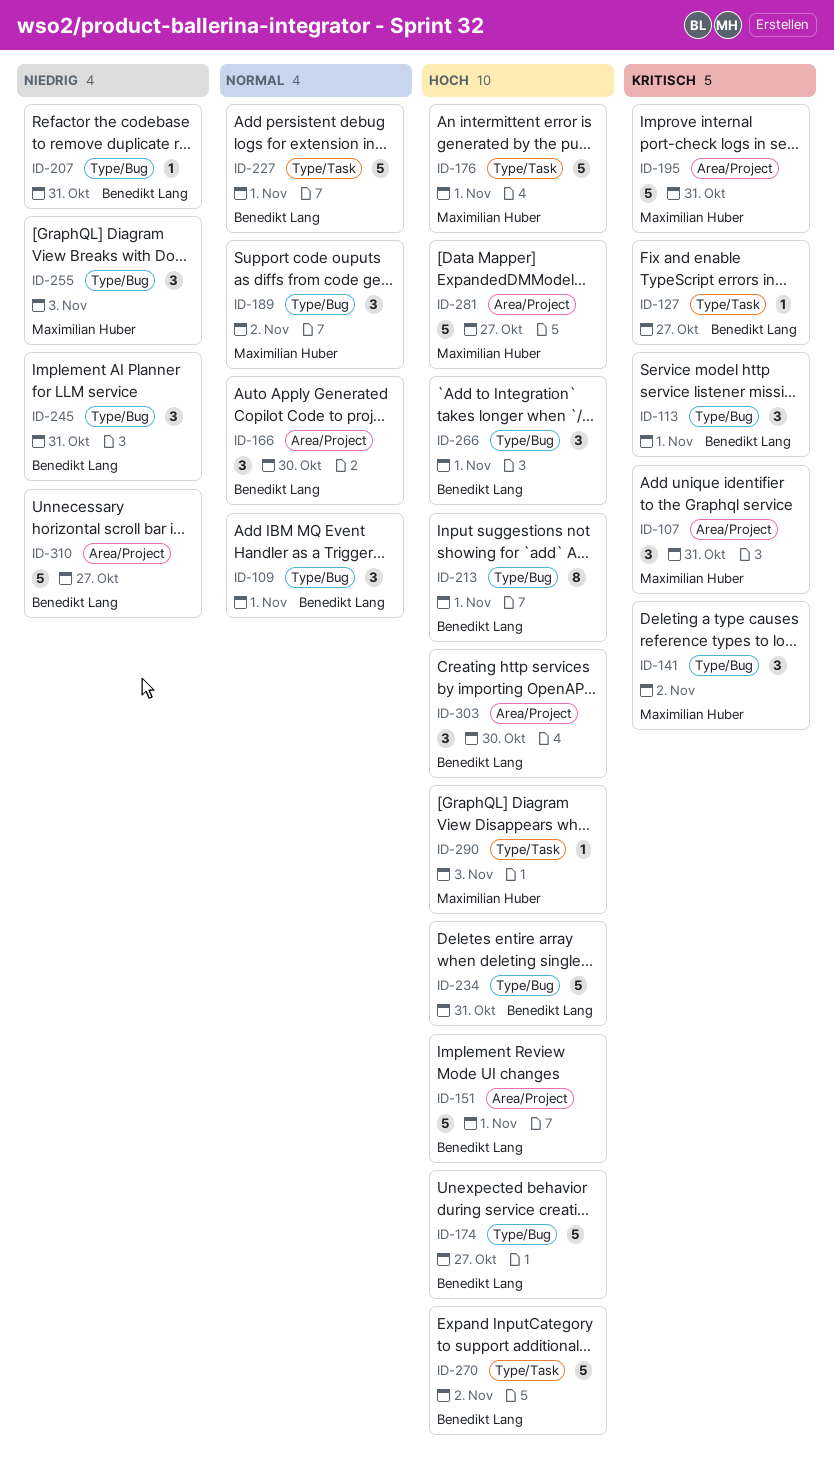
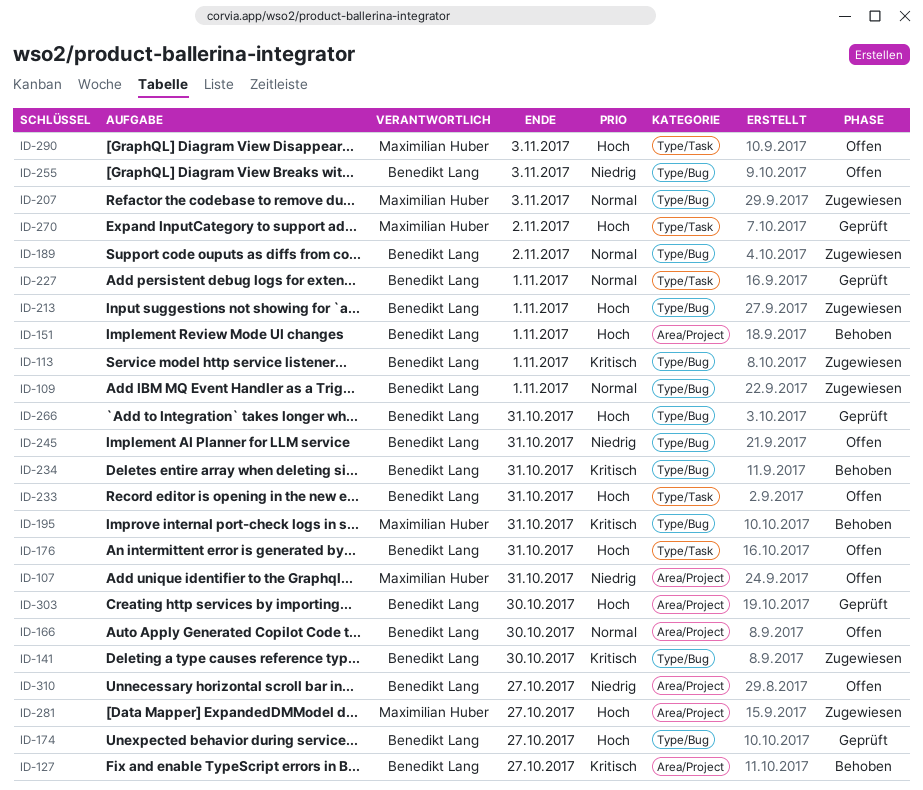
ID-107, priority: Kritisch -> Niedrig
ID-127, label: Type/Task -> Area/Project
ID-141, owner: Maximilian Huber -> Benedikt Lang
ID-141, due: Nov 2 -> Oct 30
ID-176, owner: Maximilian Huber -> Benedikt Lang
ID-176, due: Nov 1 -> Oct 31
ID-189, owner: Maximilian Huber -> Benedikt Lang
ID-195, label: Area/Project -> Type/Bug
ID-207, owner: Benedikt Lang -> Maximilian Huber
ID-207, priority: Niedrig -> Normal
ID-207, due: Oct 31 -> Nov 3
ID-233: none -> present
ID-234, priority: Hoch -> Kritisch
ID-255, owner: Maximilian Huber -> Benedikt Lang
ID-266, due: Nov 1 -> Oct 31
ID-270, owner: Benedikt Lang -> Maximilian Huber

